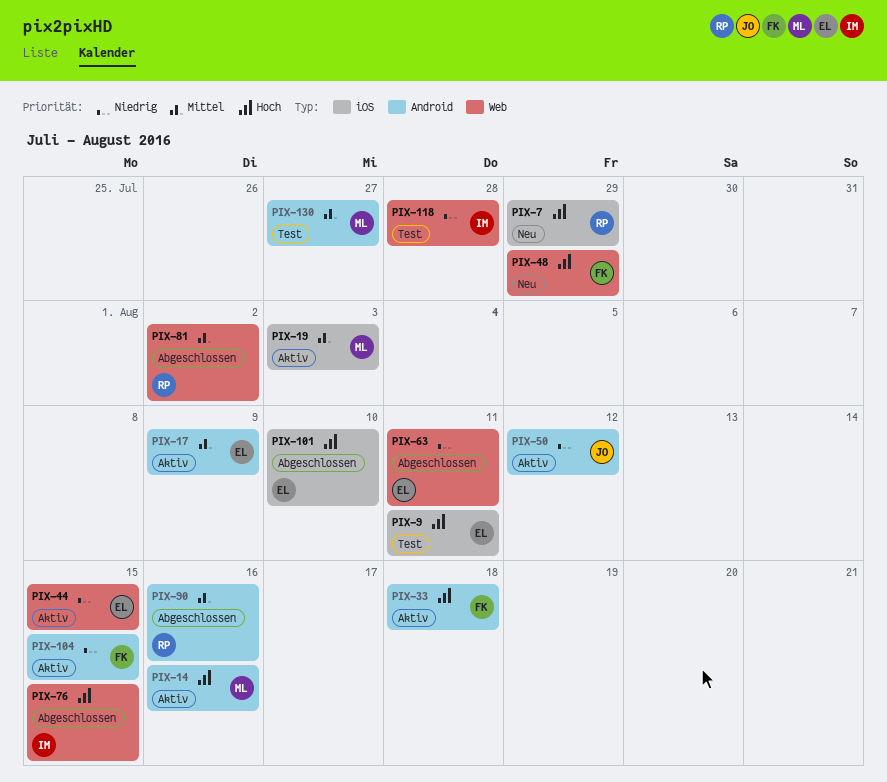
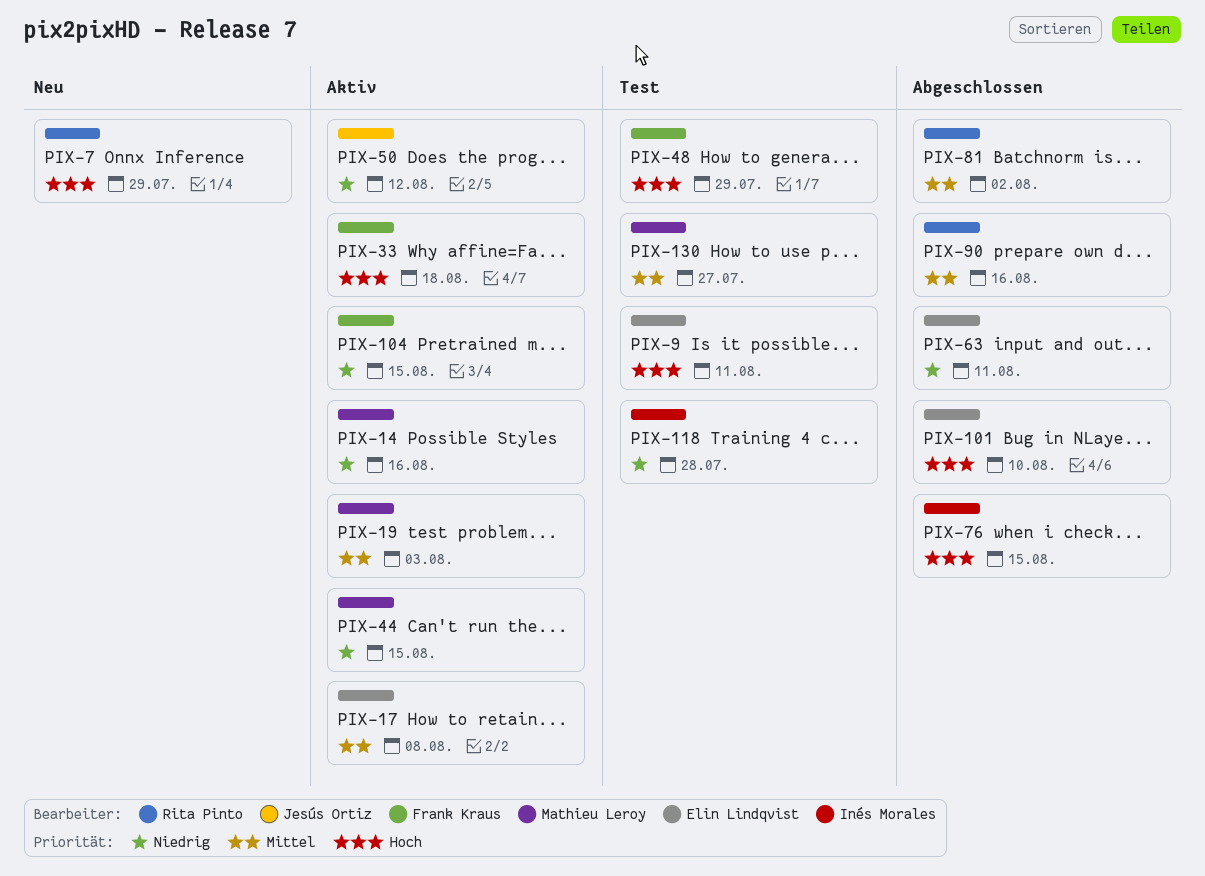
PIX-14, priority: Hoch -> Niedrig
PIX-17, due: Aug 9 -> Aug 8
PIX-44, owner: Elin Lindqvist -> Mathieu Leroy
PIX-48, status: Neu -> Test

